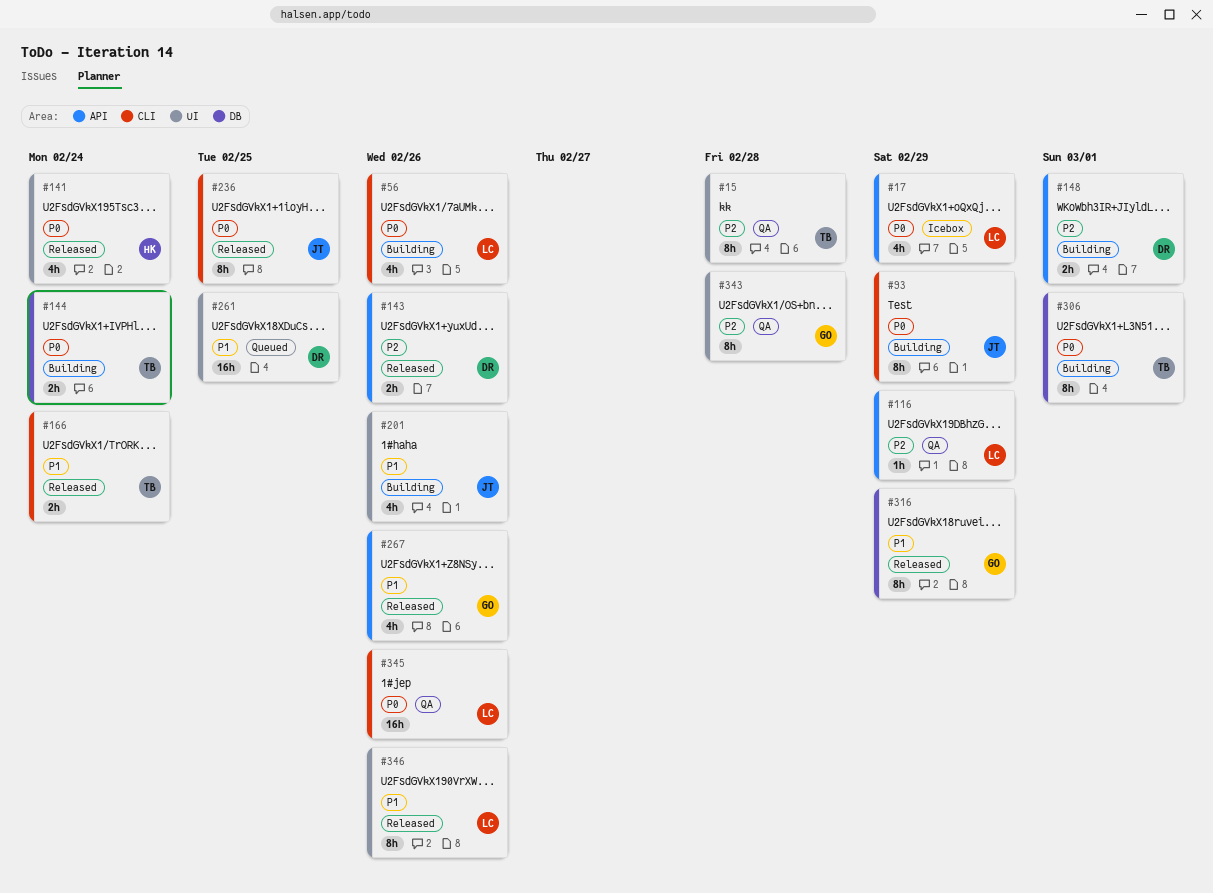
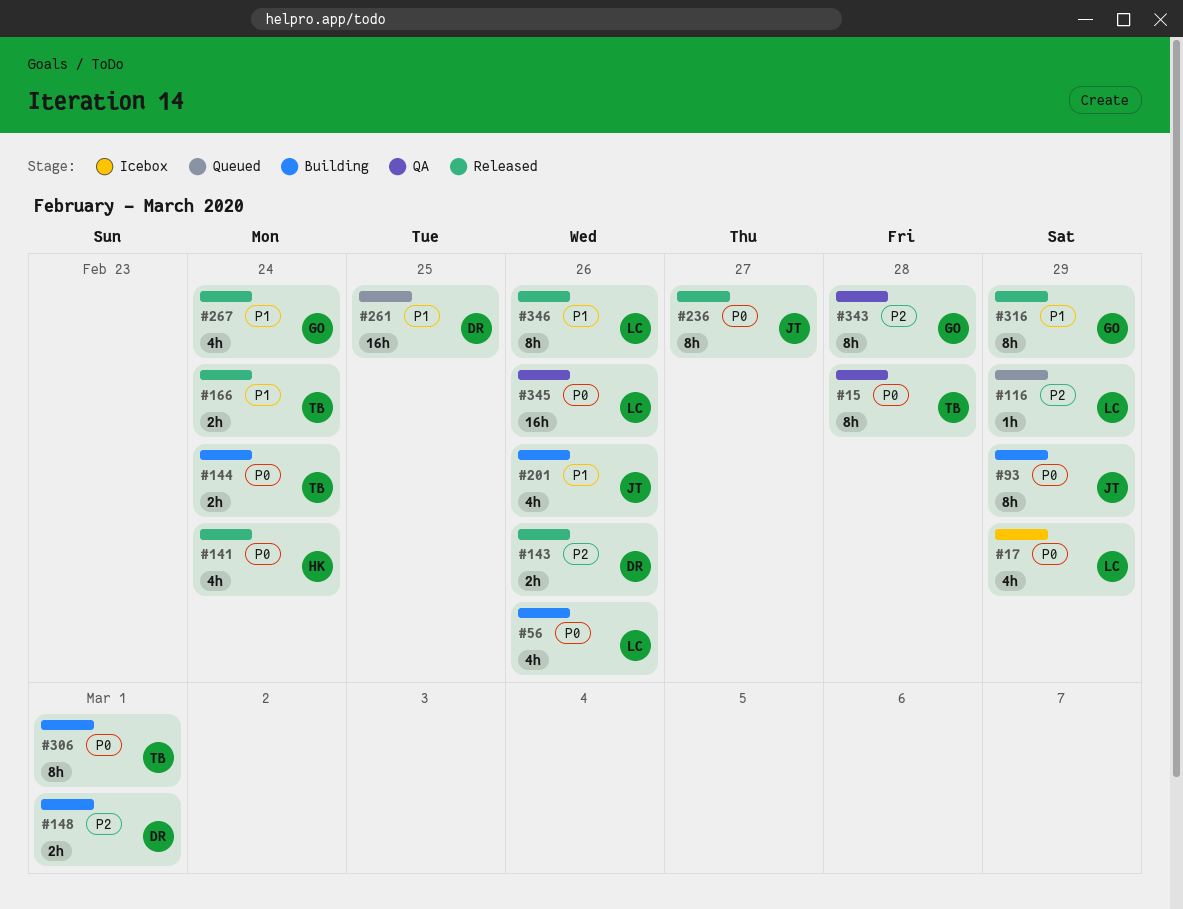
#15, priority: P2 -> P0
#116, status: QA -> Queued
#236, due: Feb 25 -> Feb 27
#267, due: Feb 26 -> Feb 24

